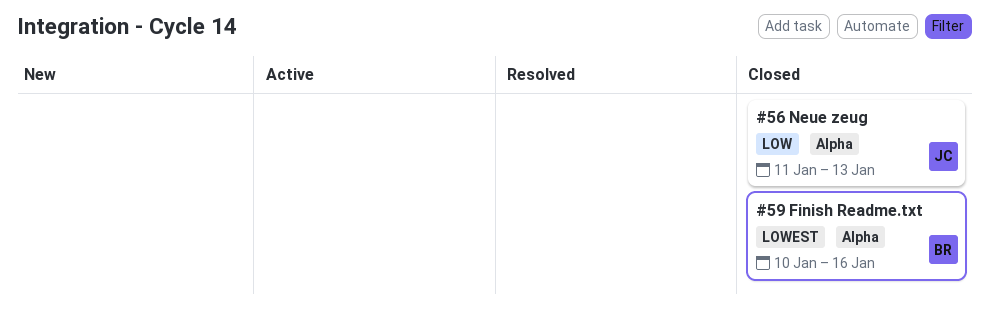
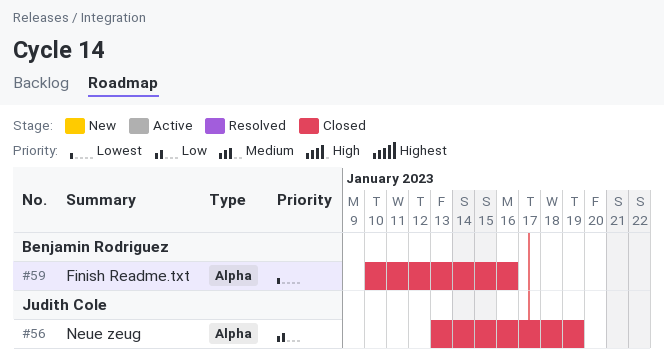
#56, start: Jan 11 -> Jan 13
#56, due: Jan 13 -> Jan 19

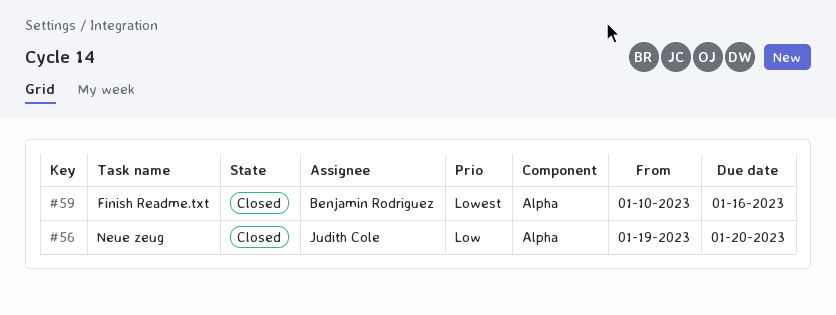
#56, start: Jan 13 -> Jan 19
#56, due: Jan 19 -> Jan 20

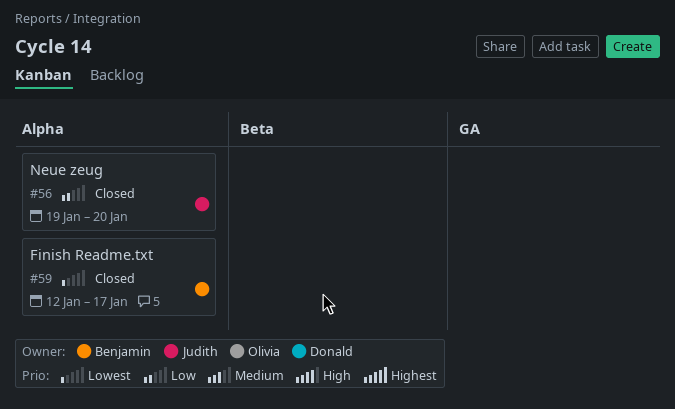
#59, start: Jan 10 -> Jan 12
#59, due: Jan 16 -> Jan 17

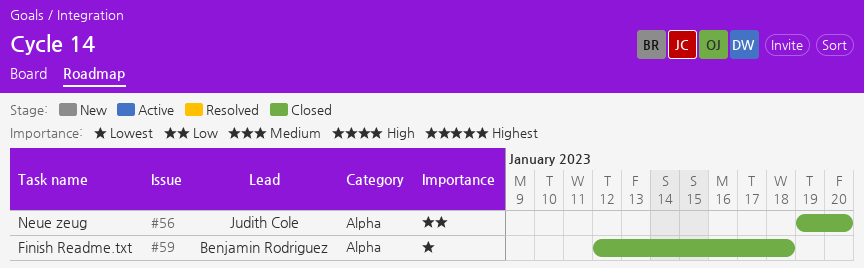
#59, due: Jan 17 -> Jan 18

